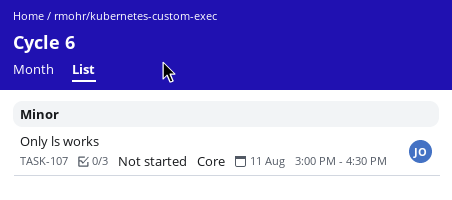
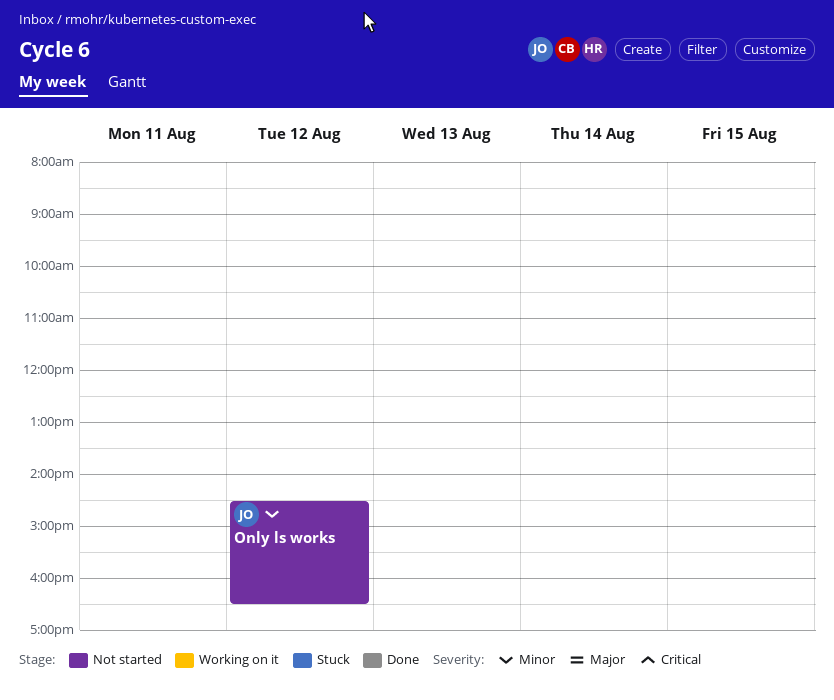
Only ls works, day: Aug 11 -> Aug 12
Only ls works, begins: 15:00 -> 14:30

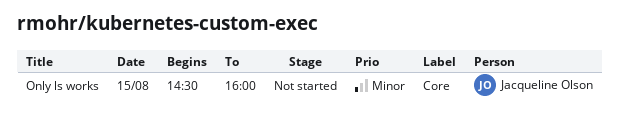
Only ls works, day: Aug 12 -> Aug 15
Only ls works, ends: 16:30 -> 16:00

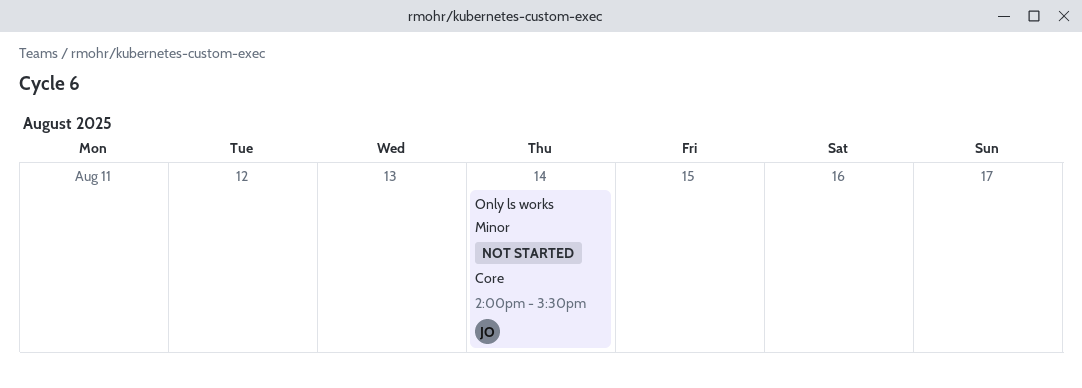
Only ls works, day: Aug 15 -> Aug 14
Only ls works, begins: 14:30 -> 14:00
Only ls works, ends: 16:00 -> 15:30

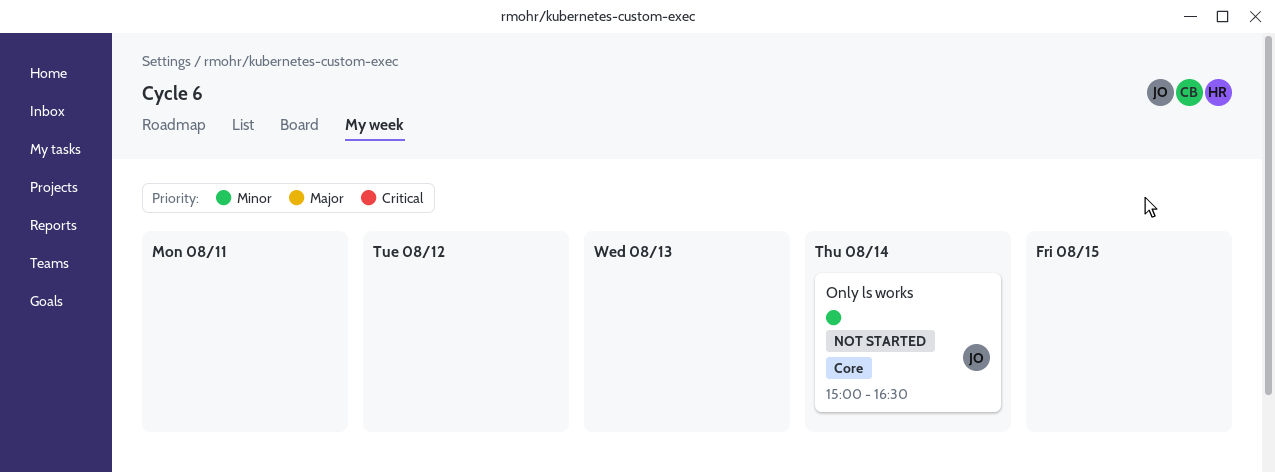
Only ls works, begins: 14:00 -> 15:00
Only ls works, ends: 15:30 -> 16:30

